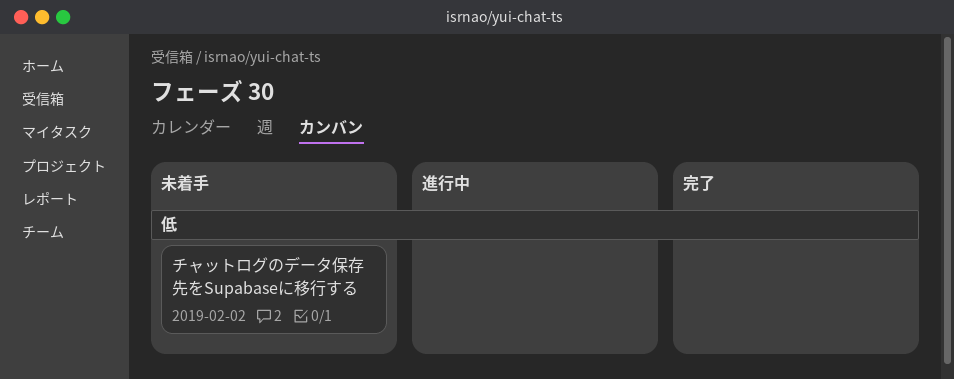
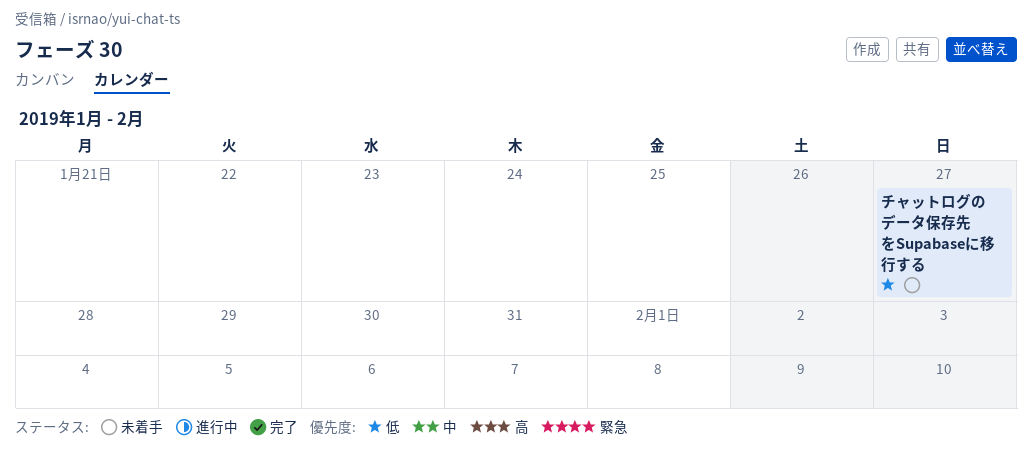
チャットログのデータ保存先をSupabaseに移行する, due: Feb 2 -> Jan 27

